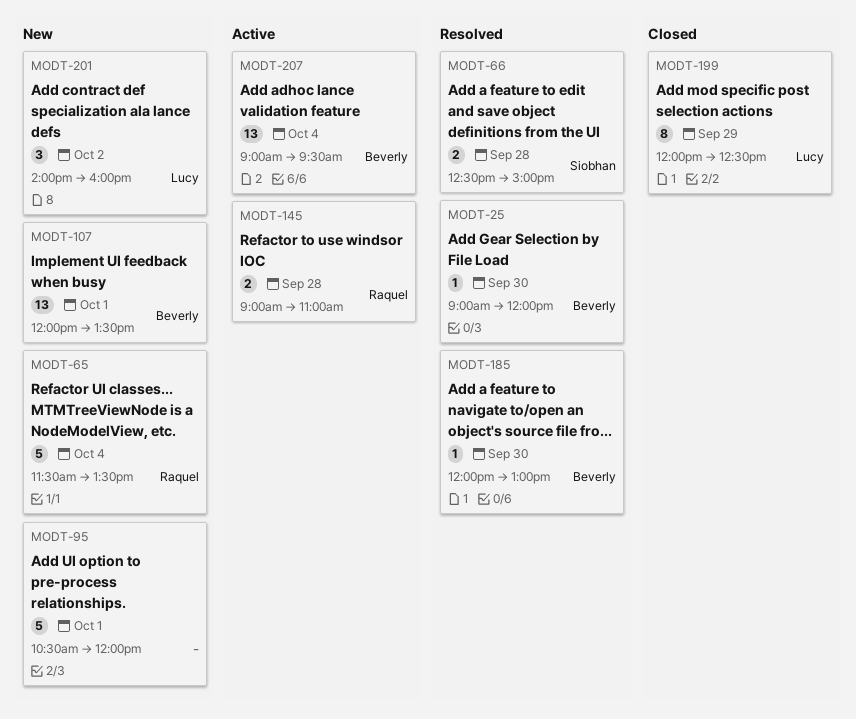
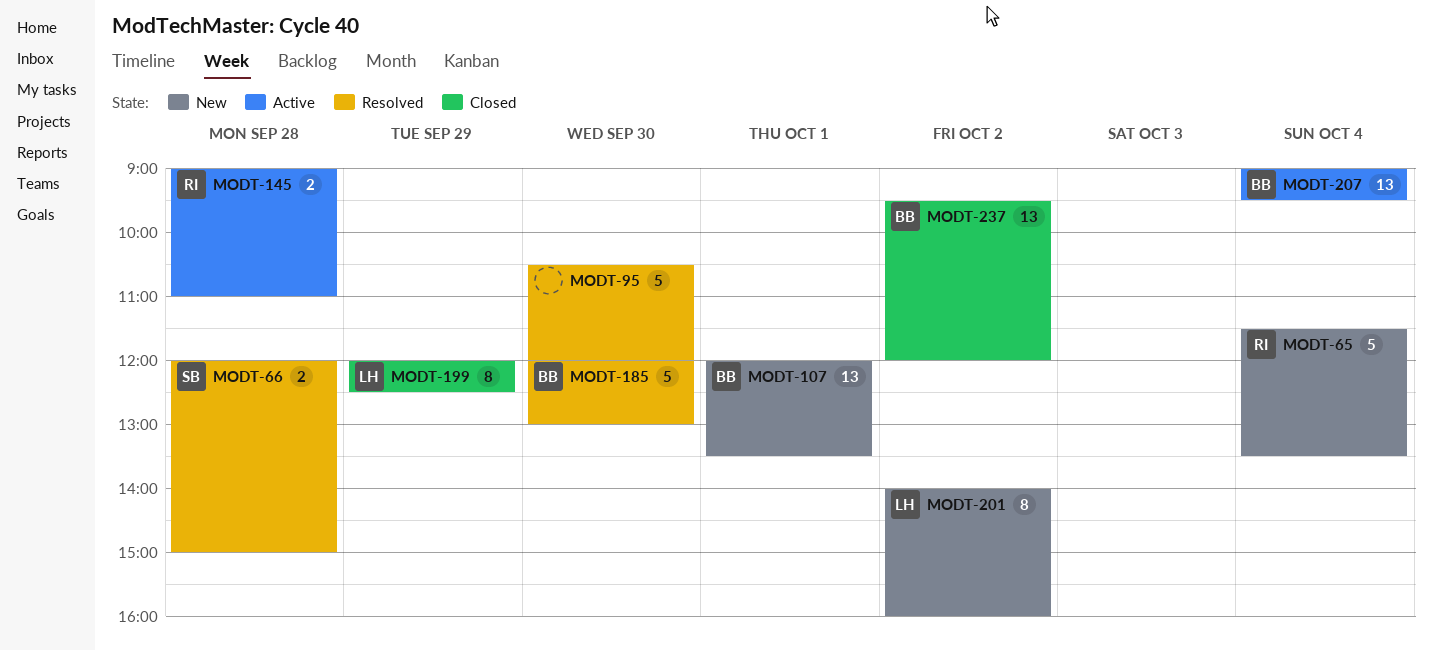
MODT-25: present -> none
MODT-66, begins: 12:30 -> 12:00
MODT-95, status: New -> Resolved
MODT-95, day: Oct 1 -> Sep 30
MODT-185, estimate: 1 -> 5
MODT-201, estimate: 3 -> 8
MODT-237: none -> present

